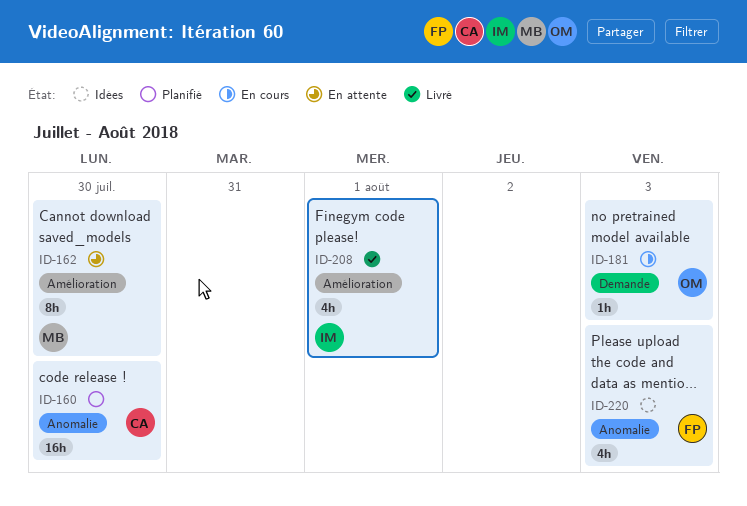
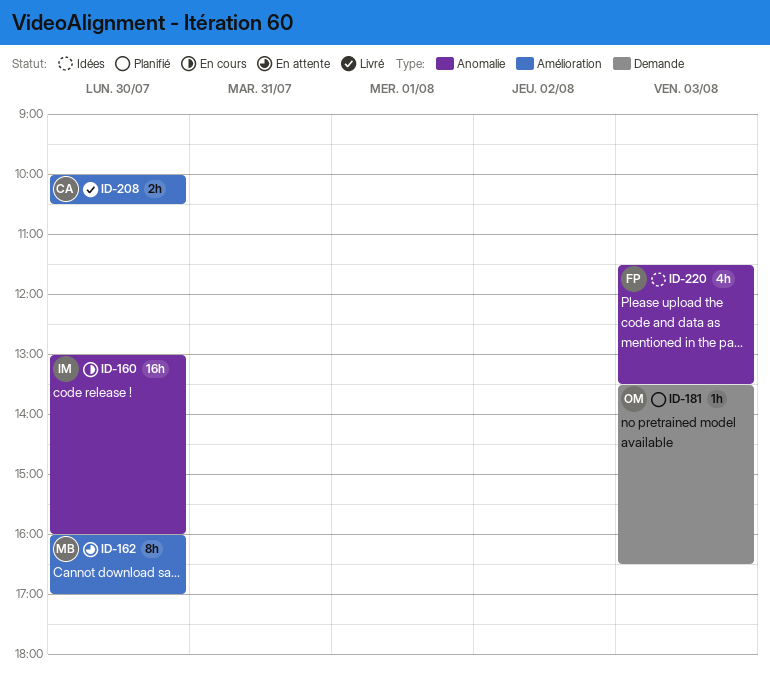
ID-160, status: Planifié -> En cours
ID-160, owner: CA -> IM
ID-181, status: En cours -> Planifié
ID-208, owner: IM -> CA
ID-208, estimate: 4h -> 2h
ID-208, day: Aug 1 -> Jul 30

